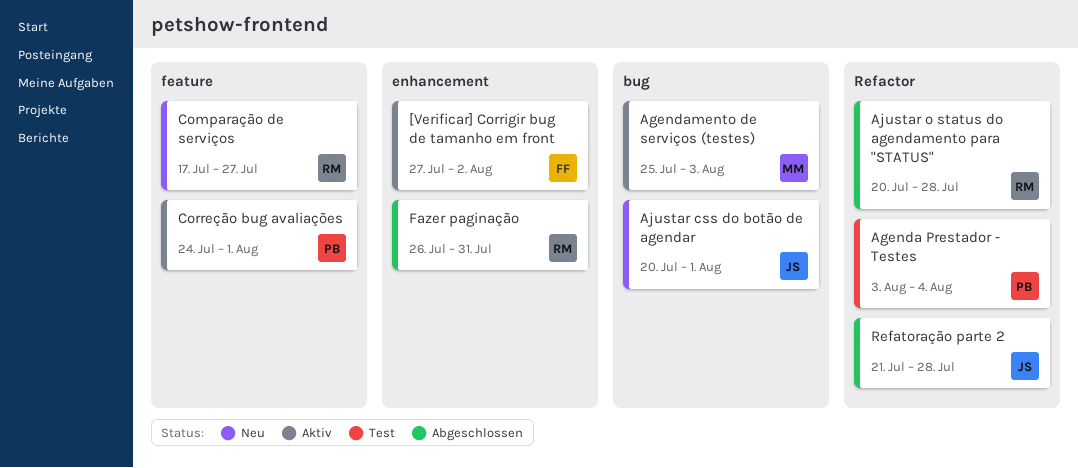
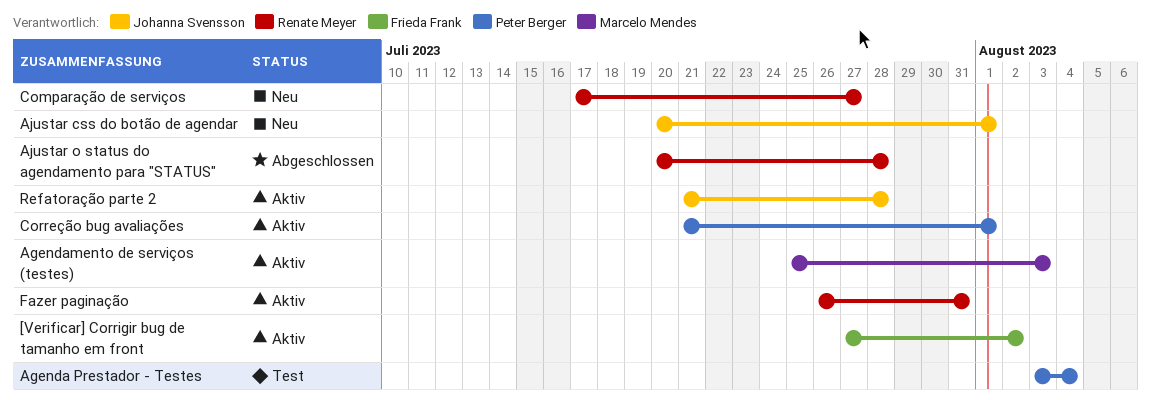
Correção bug avaliações, start: Jul 24 -> Jul 21
Fazer paginação, status: Abgeschlossen -> Aktiv
Refatoração parte 2, status: Abgeschlossen -> Aktiv

